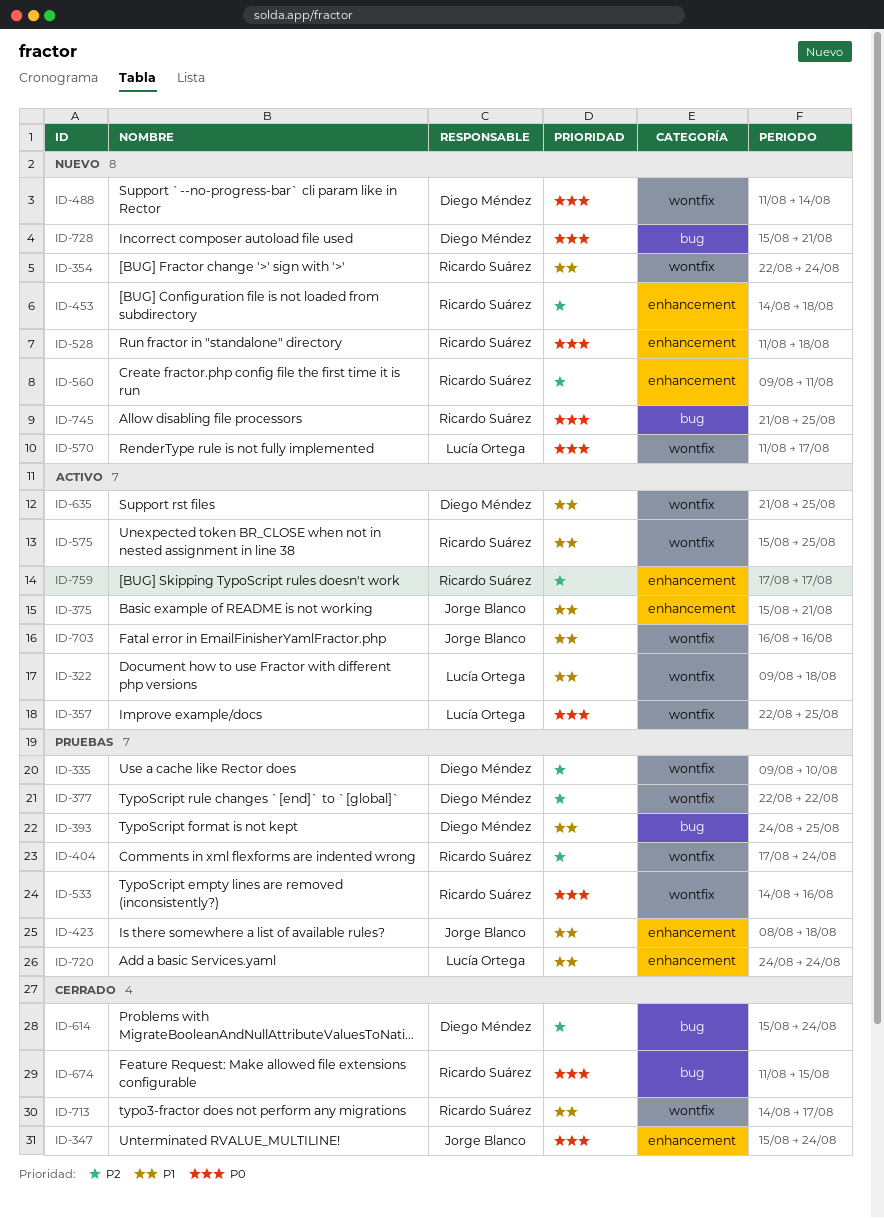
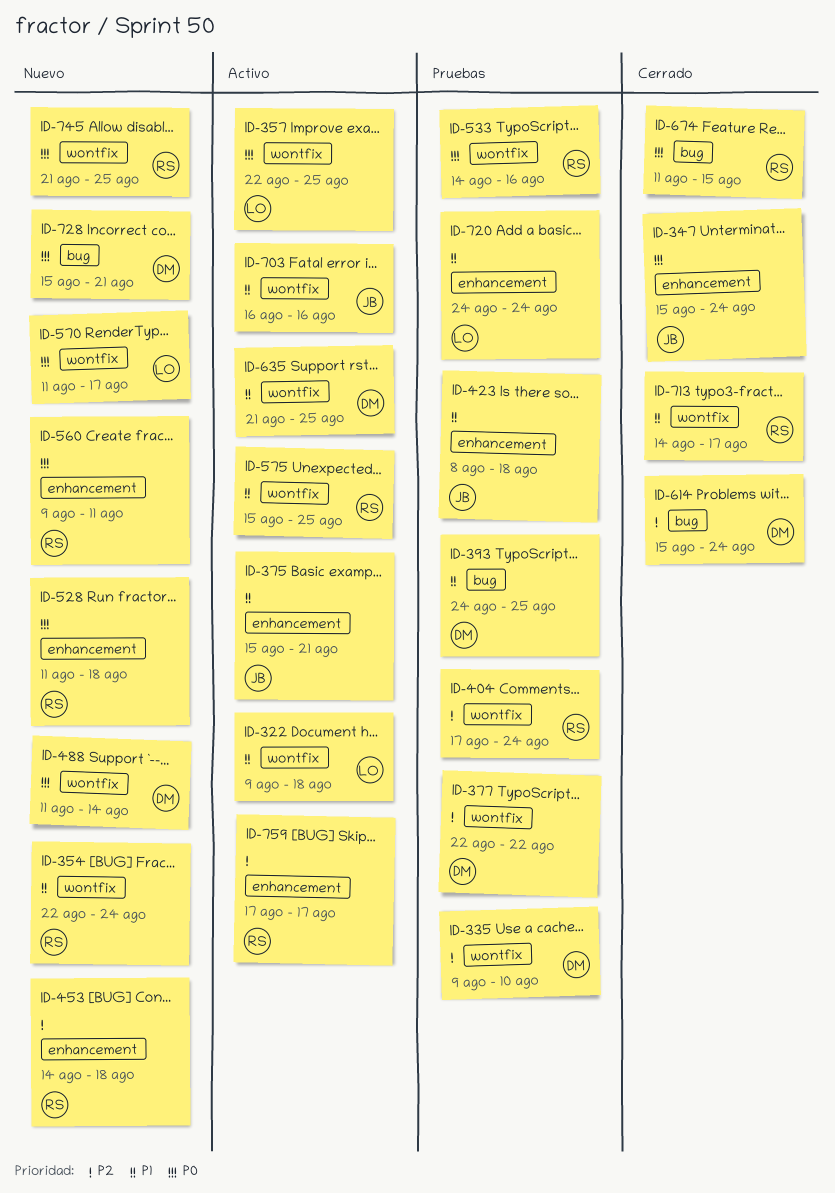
ID-560, priority: P2 -> P0
ID-745, label: bug -> wontfix

